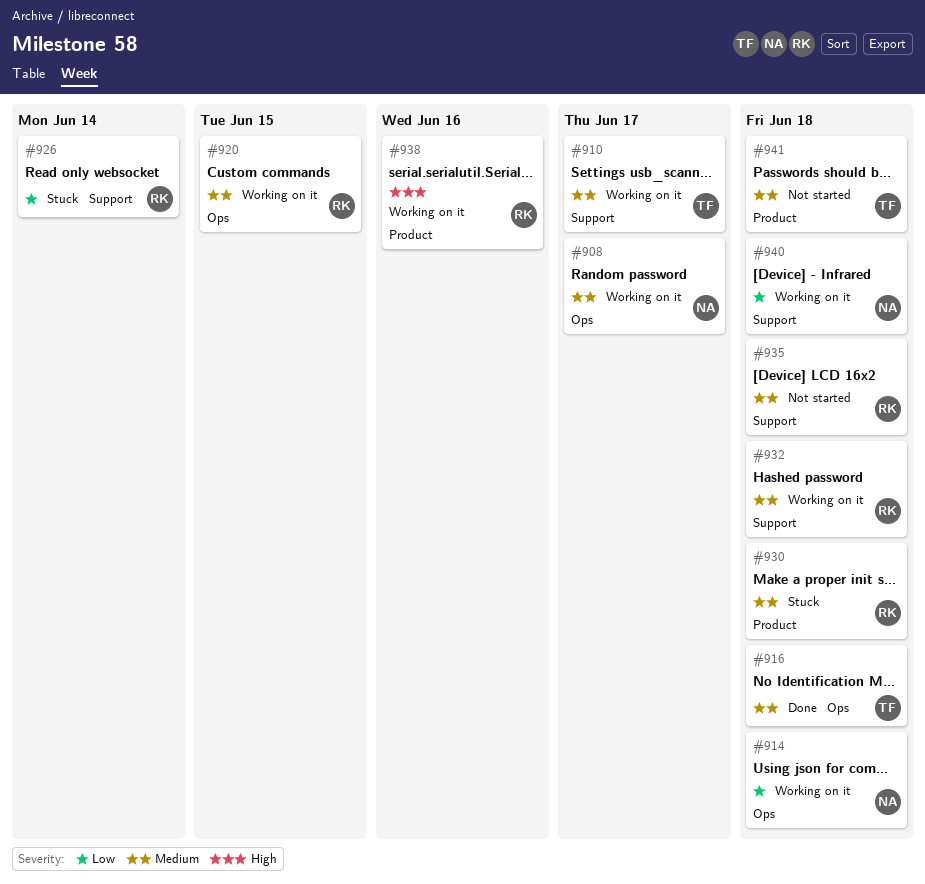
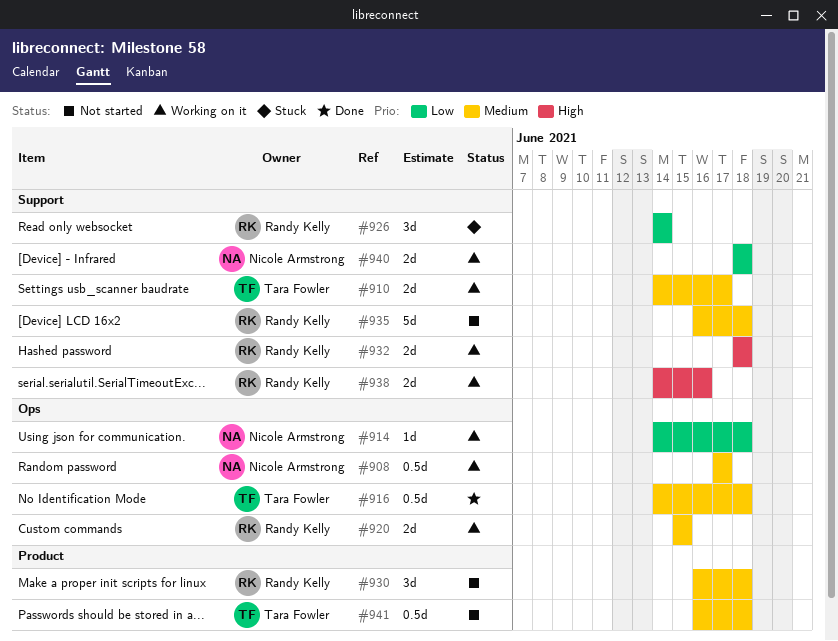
#930, status: Stuck -> Not started
#932, priority: Medium -> High
#938, label: Product -> Support

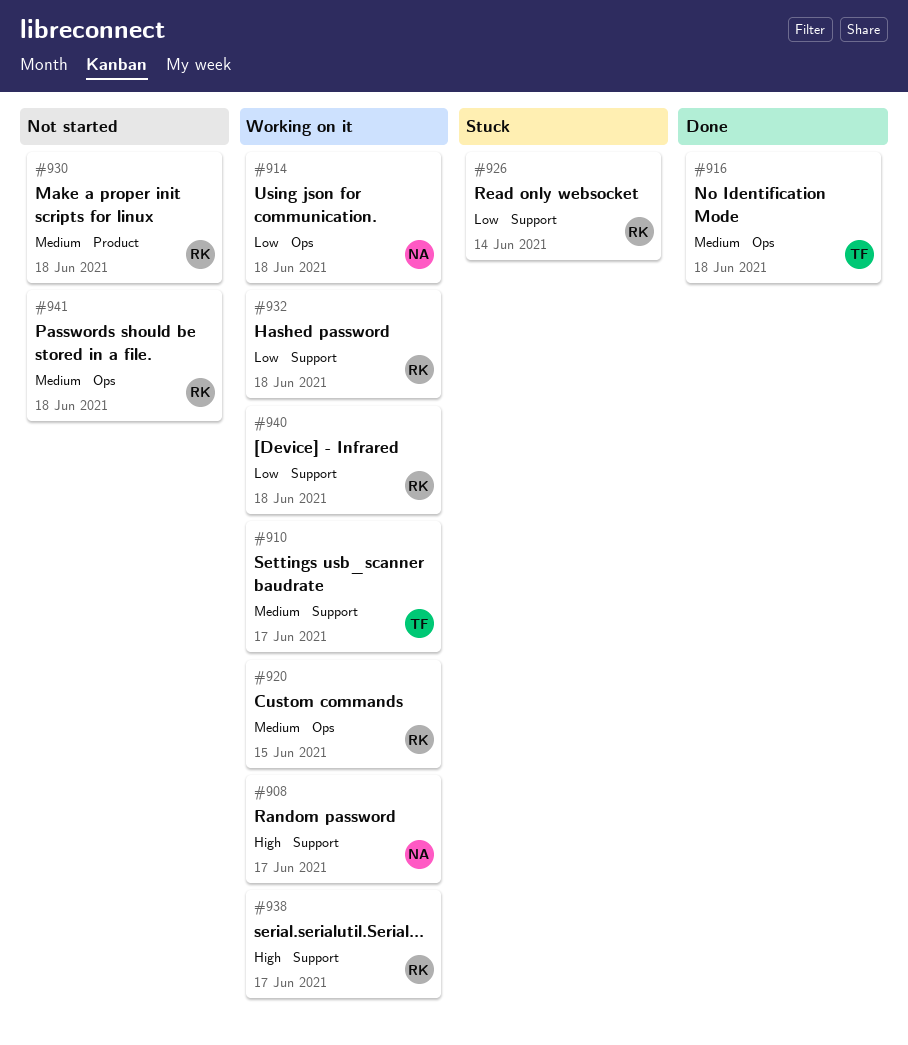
#908, priority: Medium -> High
#908, label: Ops -> Support
#932, priority: High -> Low
#935: present -> none
#938, due: Jun 16 -> Jun 17
#940, owner: Nicole Armstrong -> Randy Kelly
#941, owner: Tara Fowler -> Randy Kelly
#941, label: Product -> Ops

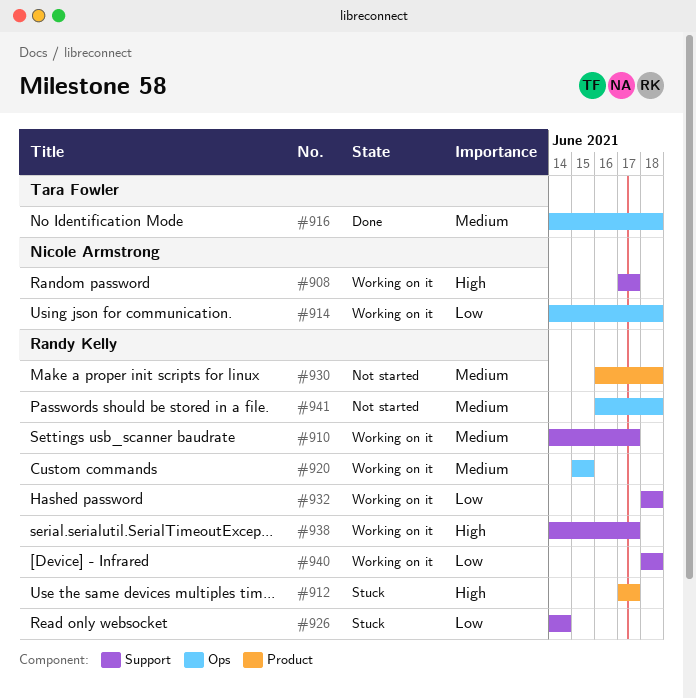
#910, owner: Tara Fowler -> Randy Kelly
#912: none -> present

